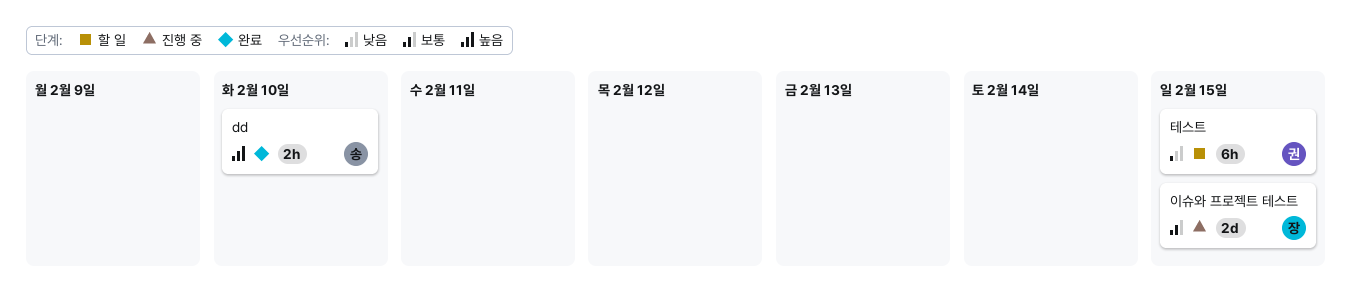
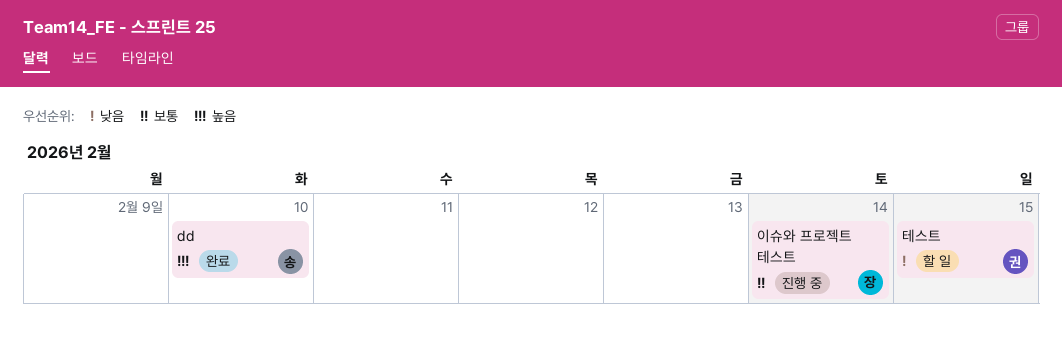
이슈와 프로젝트 테스트, due: Feb 15 -> Feb 14

